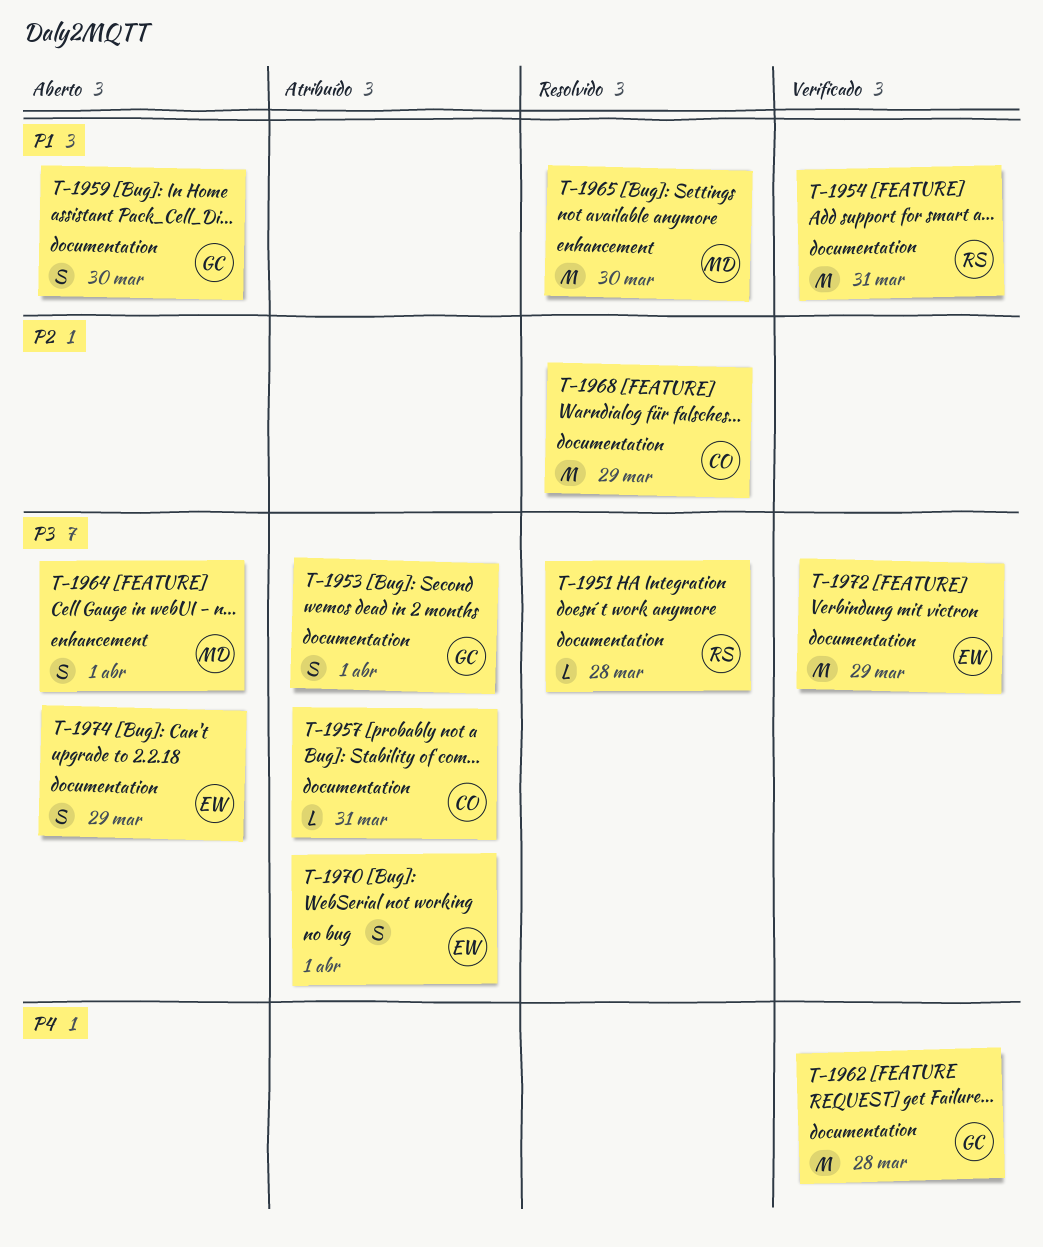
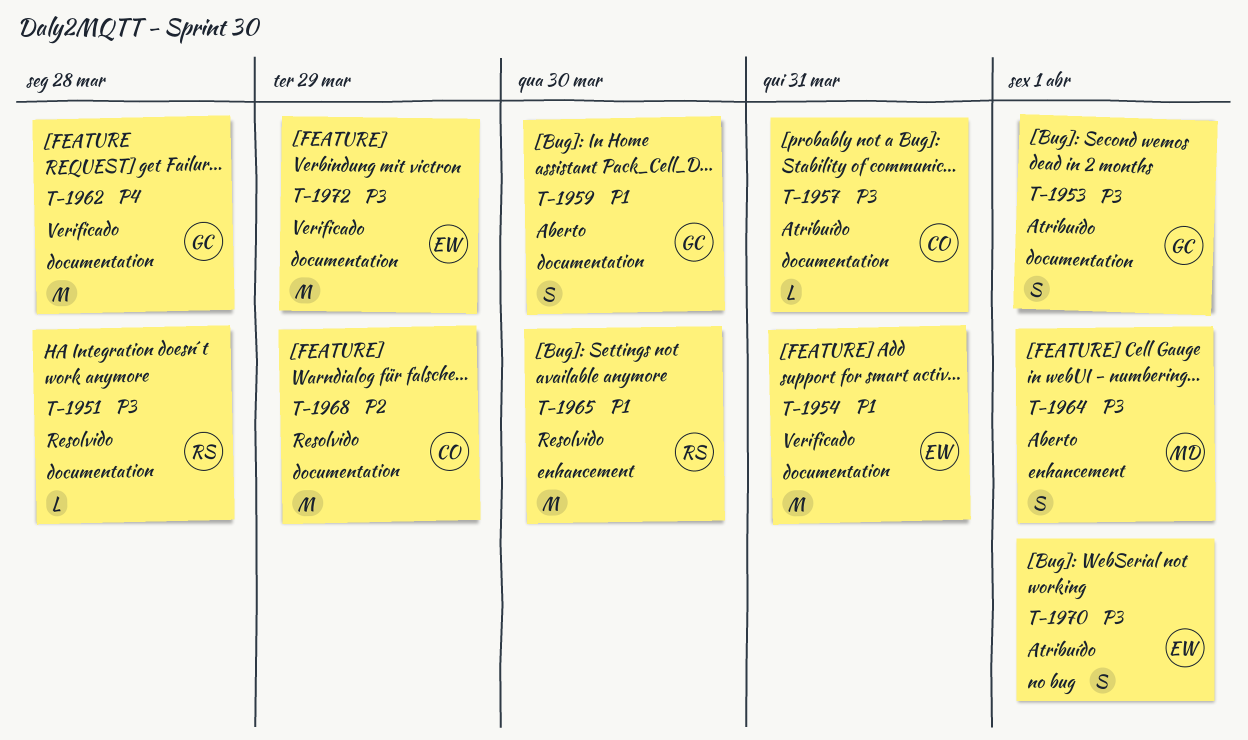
T-1954, owner: RS -> EW
T-1965, owner: MD -> RS
T-1974: present -> none

